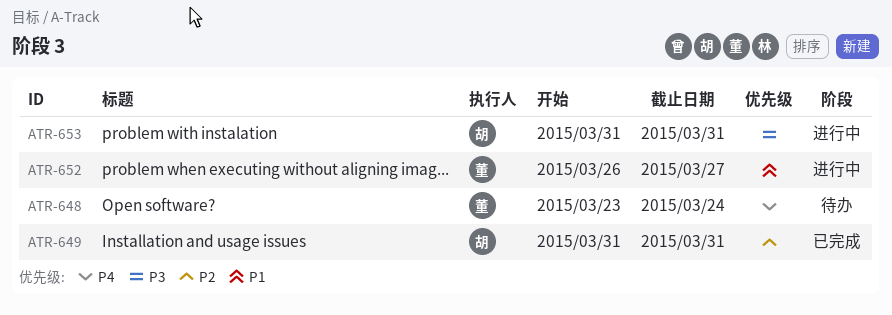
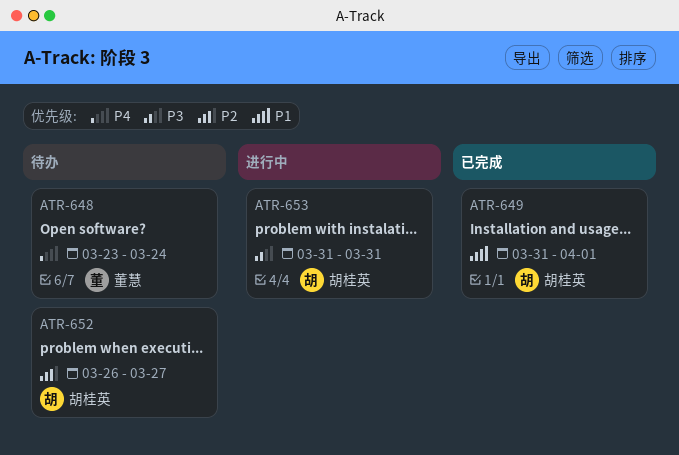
ATR-649, priority: P2 -> P1
ATR-649, due: Mar 31 -> Apr 1
ATR-652, status: 进行中 -> 待办
ATR-652, owner: 董慧 -> 胡桂英
ATR-652, priority: P1 -> P2

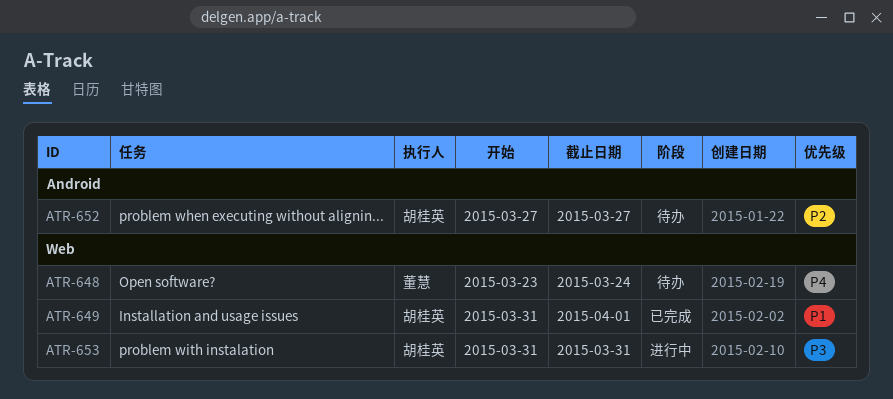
ATR-652, start: Mar 26 -> Mar 27

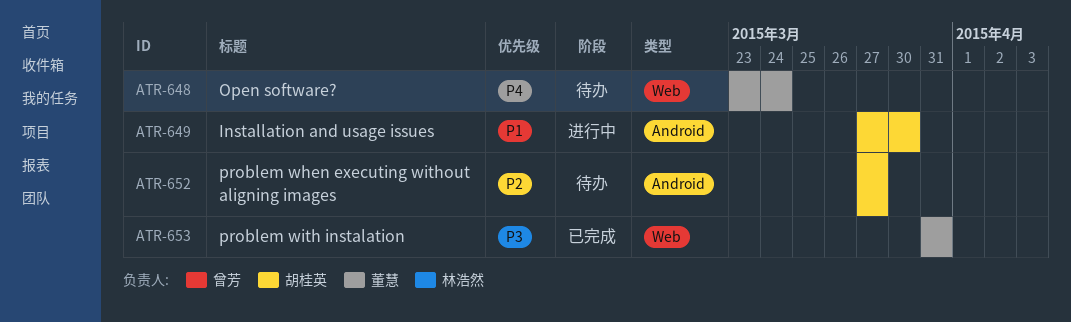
ATR-649, status: 已完成 -> 进行中
ATR-649, label: Web -> Android
ATR-649, start: Mar 31 -> Mar 27
ATR-649, due: Apr 1 -> Mar 30
ATR-653, status: 进行中 -> 已完成
ATR-653, owner: 胡桂英 -> 董慧

